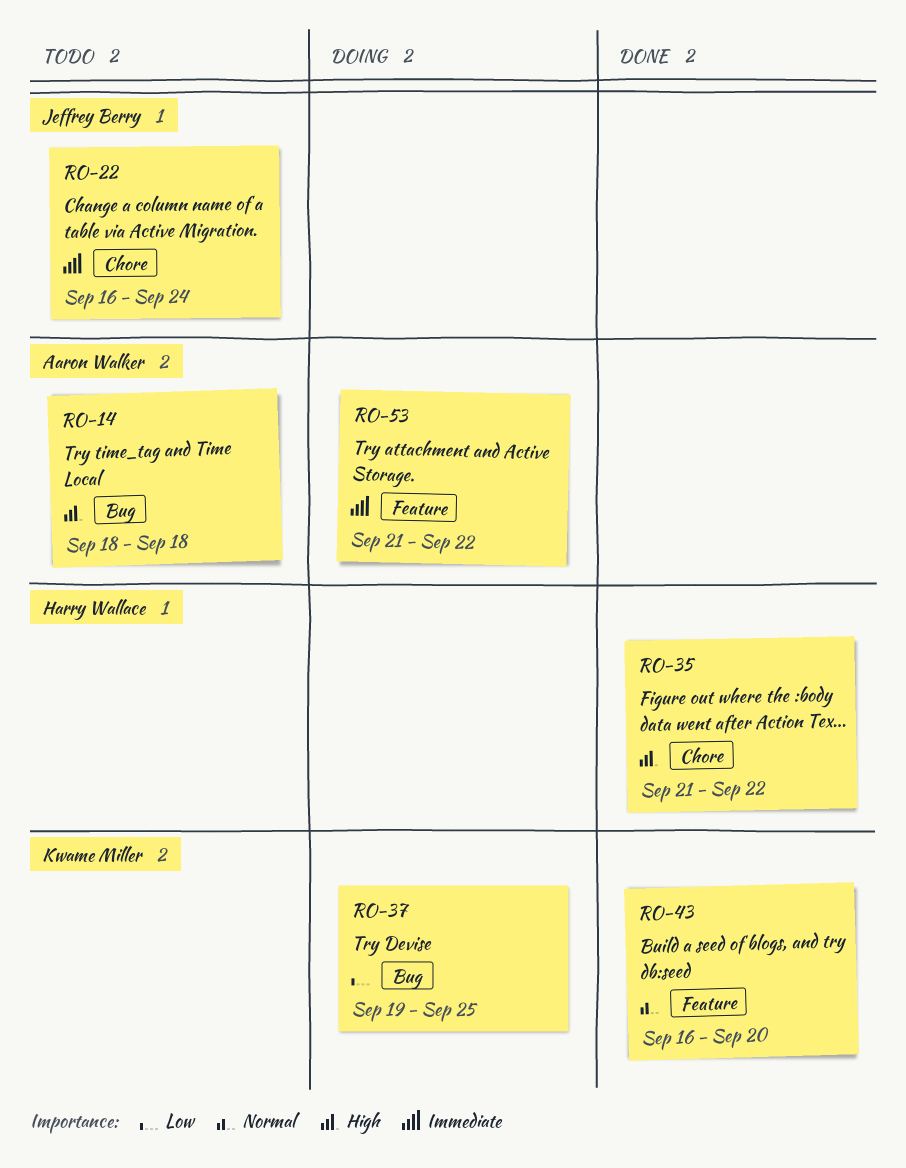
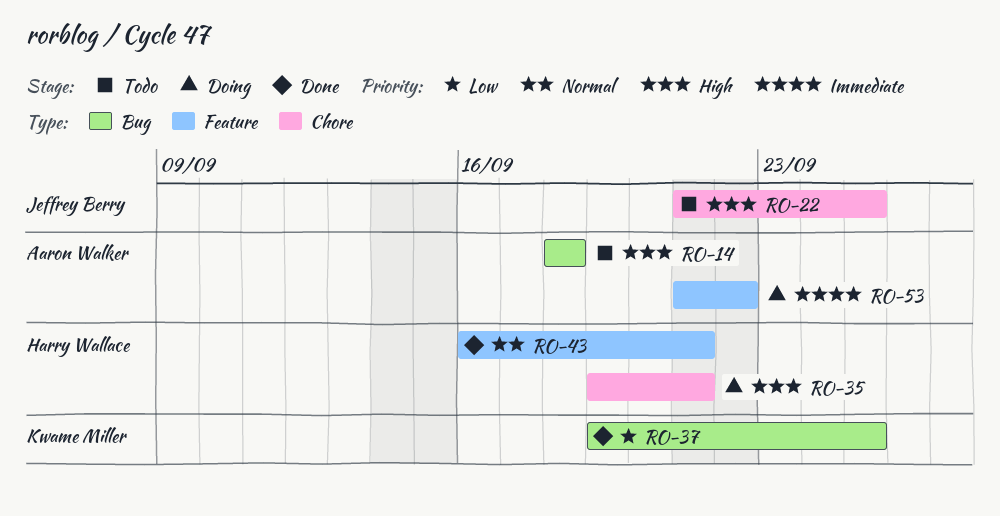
RO-22, priority: Immediate -> High
RO-22, start: Sep 16 -> Sep 21
RO-22, due: Sep 24 -> Sep 25
RO-35, status: Done -> Doing
RO-35, start: Sep 21 -> Sep 19
RO-35, due: Sep 22 -> Sep 21
RO-37, status: Doing -> Done
RO-43, owner: Kwame Miller -> Harry Wallace
RO-43, due: Sep 20 -> Sep 21

